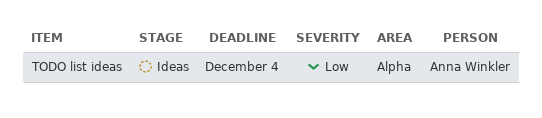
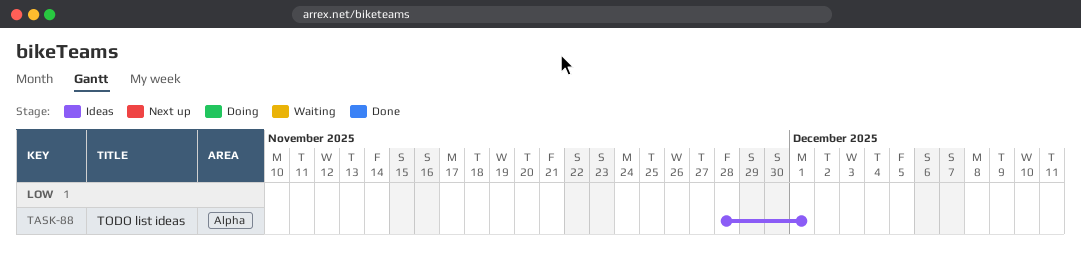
TODO list ideas, due: Dec 4 -> Dec 1

